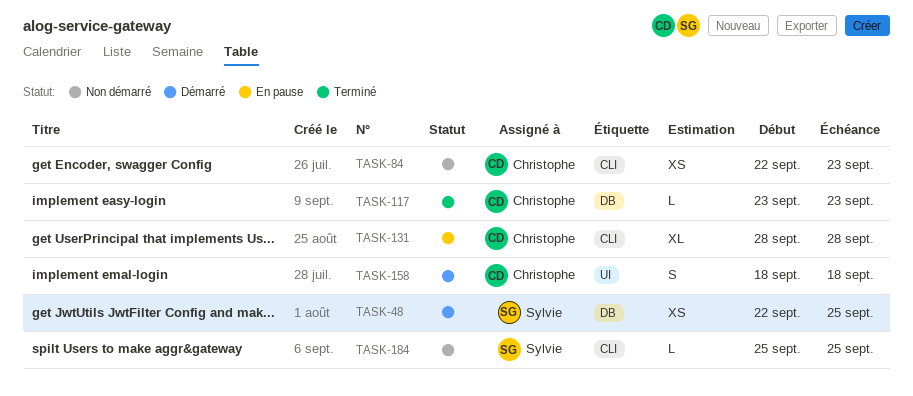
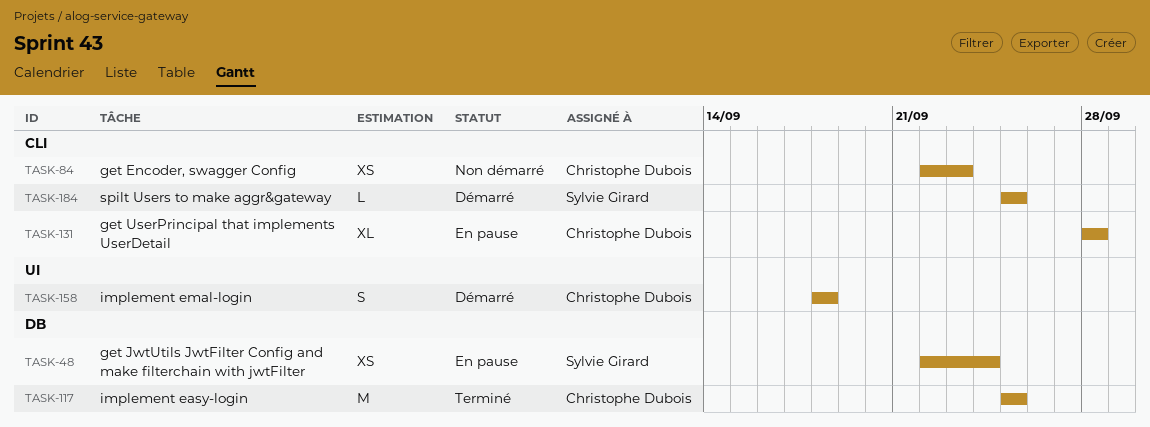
TASK-48, status: Démarré -> En pause
TASK-48, due: Sep 25 -> Sep 24
TASK-117, estimate: L -> M
TASK-117, start: Sep 23 -> Sep 25
TASK-117, due: Sep 23 -> Sep 25
TASK-184, status: Non démarré -> Démarré

